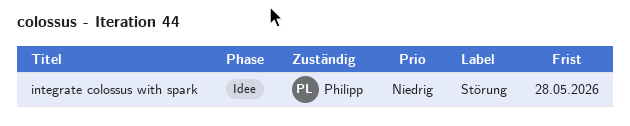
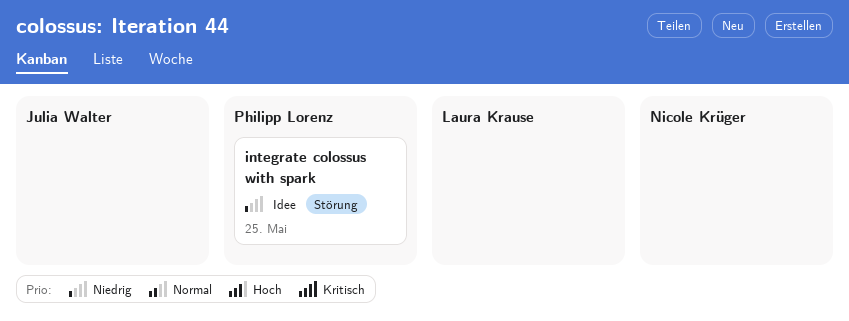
integrate colossus with spark, due: May 28 -> May 25

